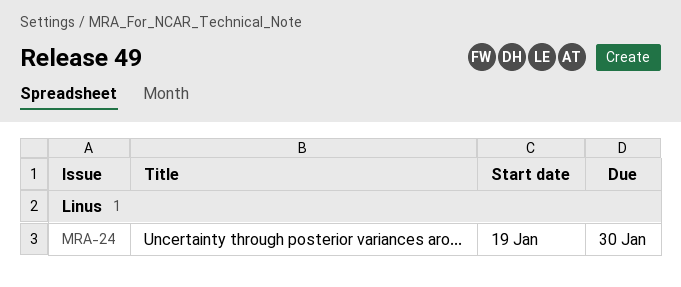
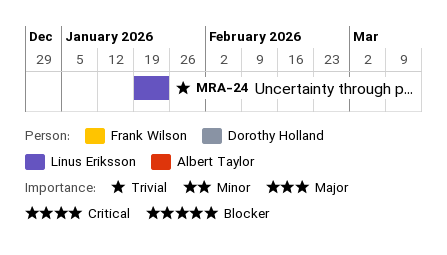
MRA-24, due: Jan 30 -> Jan 23

